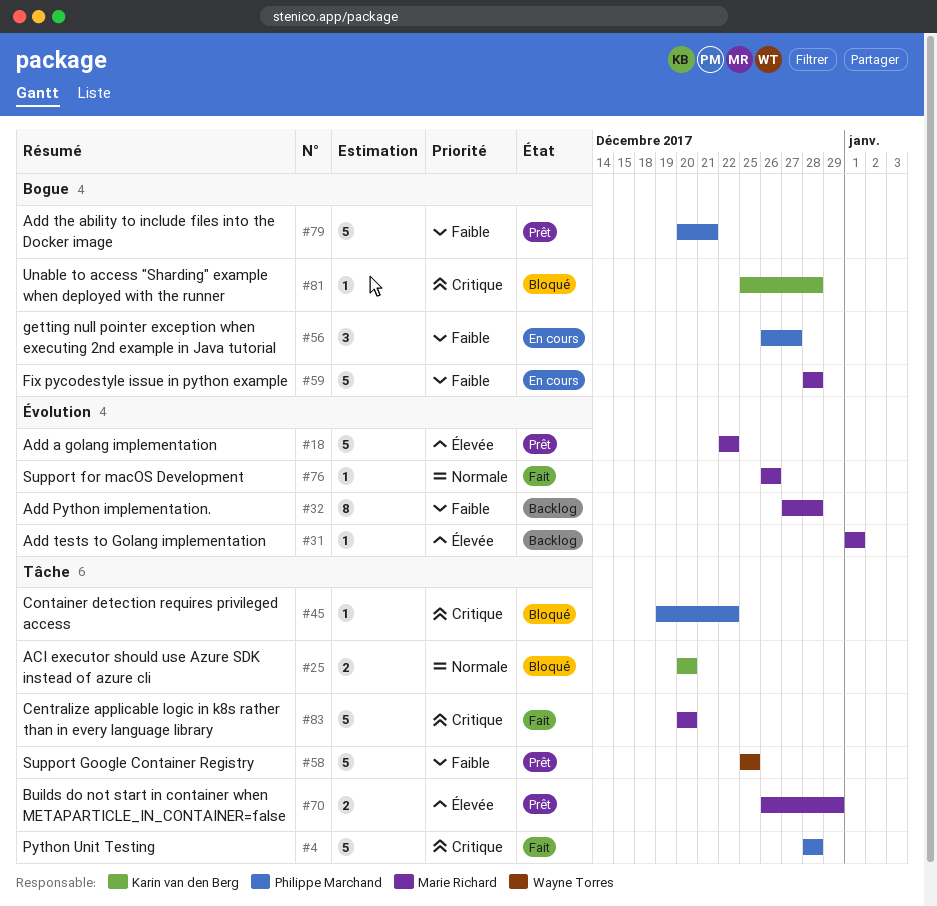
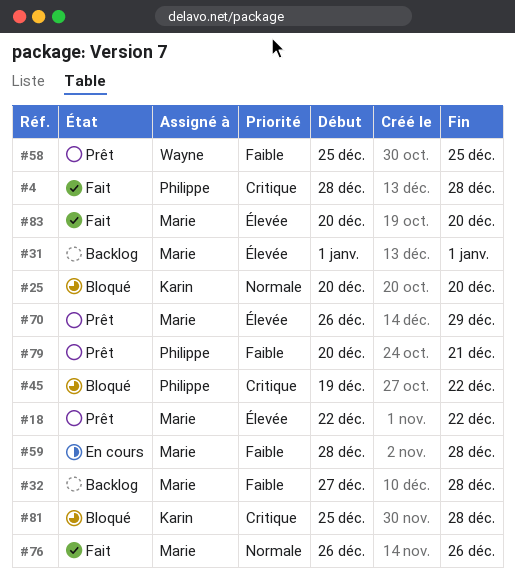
#56: present -> none
#83, priority: Critique -> Élevée

